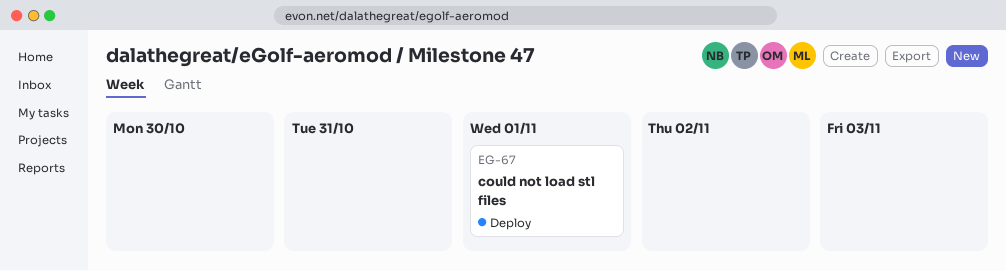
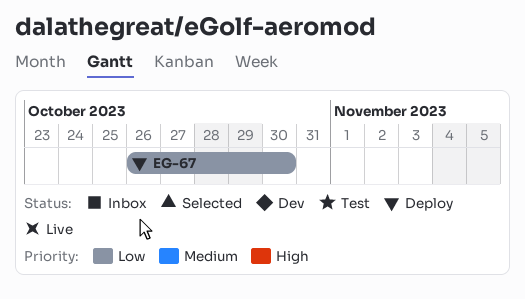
EG-67, due: Nov 1 -> Oct 30

